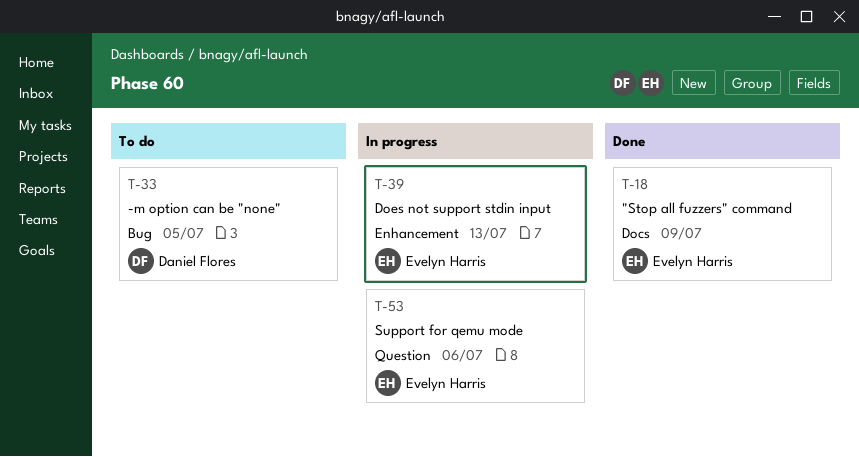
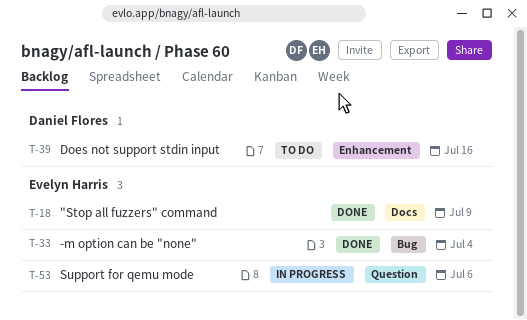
T-33, status: To do -> Done
T-33, owner: Daniel Flores -> Evelyn Harris
T-33, due: Jul 5 -> Jul 4
T-39, status: In progress -> To do
T-39, owner: Evelyn Harris -> Daniel Flores
T-39, due: Jul 13 -> Jul 16

